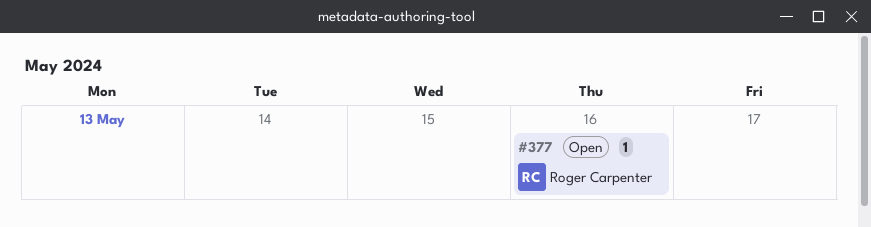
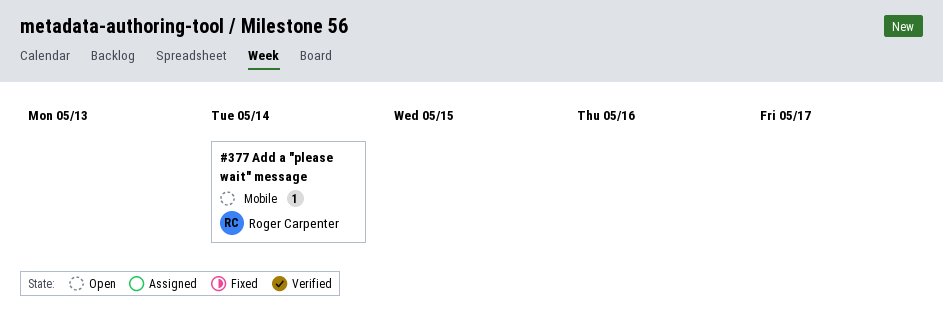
#377, due: May 16 -> May 14

